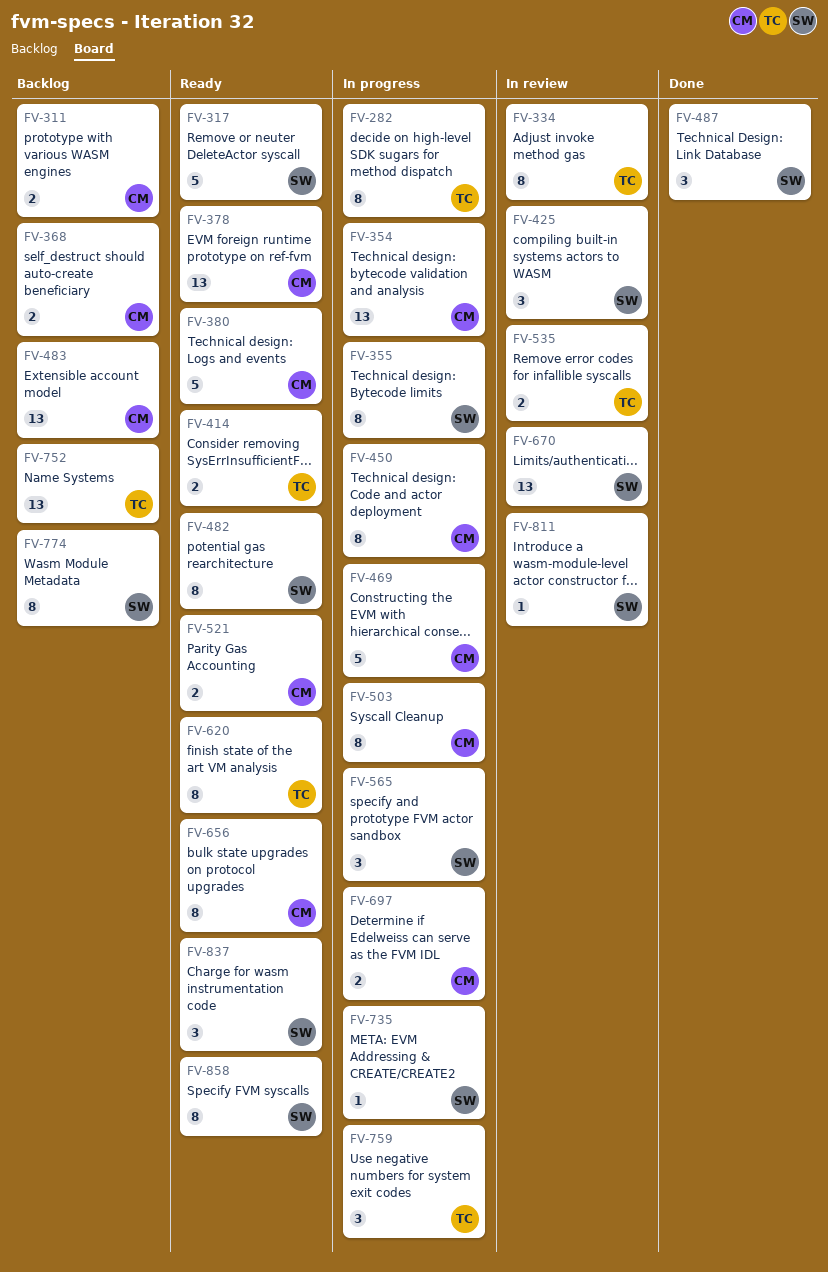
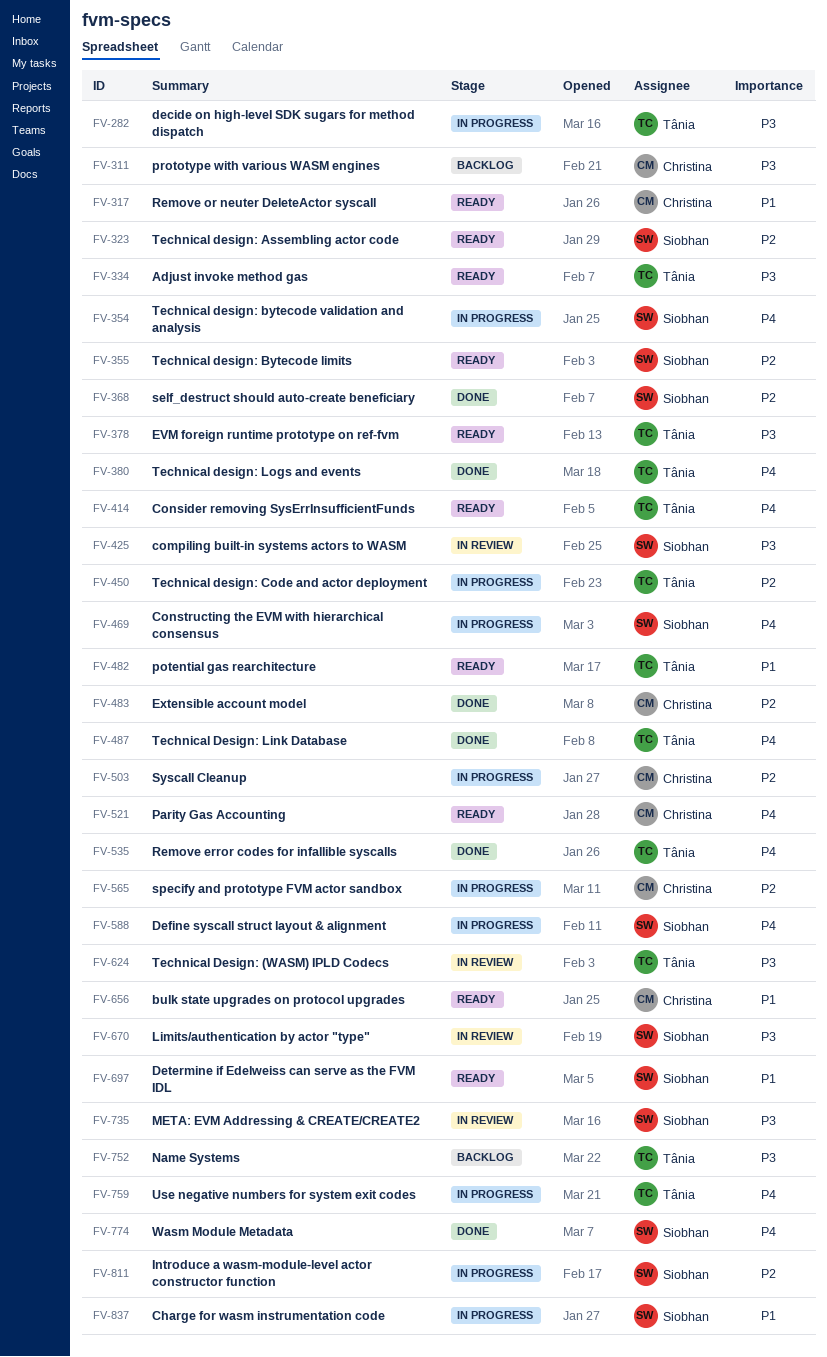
FV-317, owner: Siobhan -> Christina
FV-323: none -> present
FV-334, status: In review -> Ready
FV-354, owner: Christina -> Siobhan
FV-355, status: In progress -> Ready
FV-368, status: Backlog -> Done
FV-368, owner: Christina -> Siobhan
FV-378, owner: Christina -> Tânia
FV-380, status: Ready -> Done
FV-380, owner: Christina -> Tânia
FV-450, owner: Christina -> Tânia
FV-469, owner: Christina -> Siobhan
FV-482, owner: Siobhan -> Tânia
FV-483, status: Backlog -> Done
FV-487, owner: Siobhan -> Tânia
FV-535, status: In review -> Done
FV-565, owner: Siobhan -> Christina
FV-588: none -> present
FV-620: present -> none
FV-624: none -> present
FV-697, status: In progress -> Ready
FV-697, owner: Christina -> Siobhan
FV-735, status: In progress -> In review
FV-774, status: Backlog -> Done
FV-811, status: In review -> In progress
FV-837, status: Ready -> In progress
FV-858: present -> none

